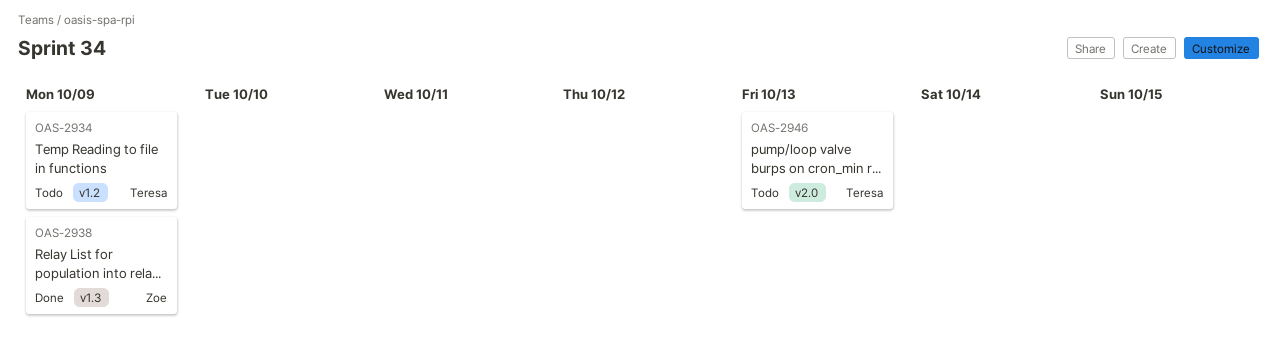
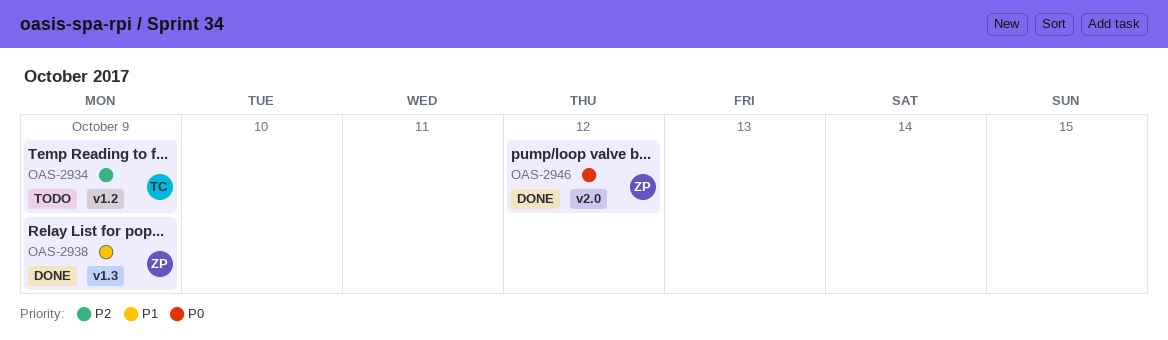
OAS-2946, status: Todo -> Done
OAS-2946, owner: Teresa -> Zoe
OAS-2946, due: Oct 13 -> Oct 12

